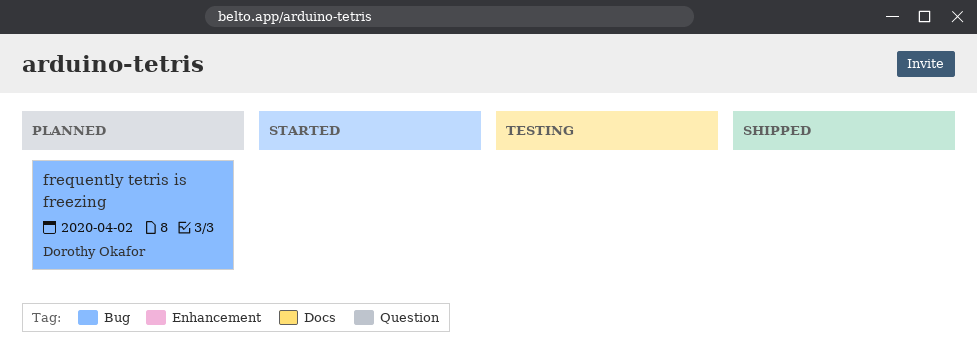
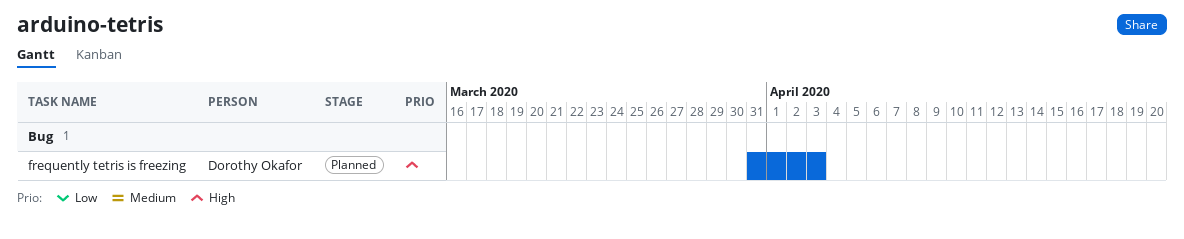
frequently tetris is freezing, due: Apr 2 -> Apr 3

